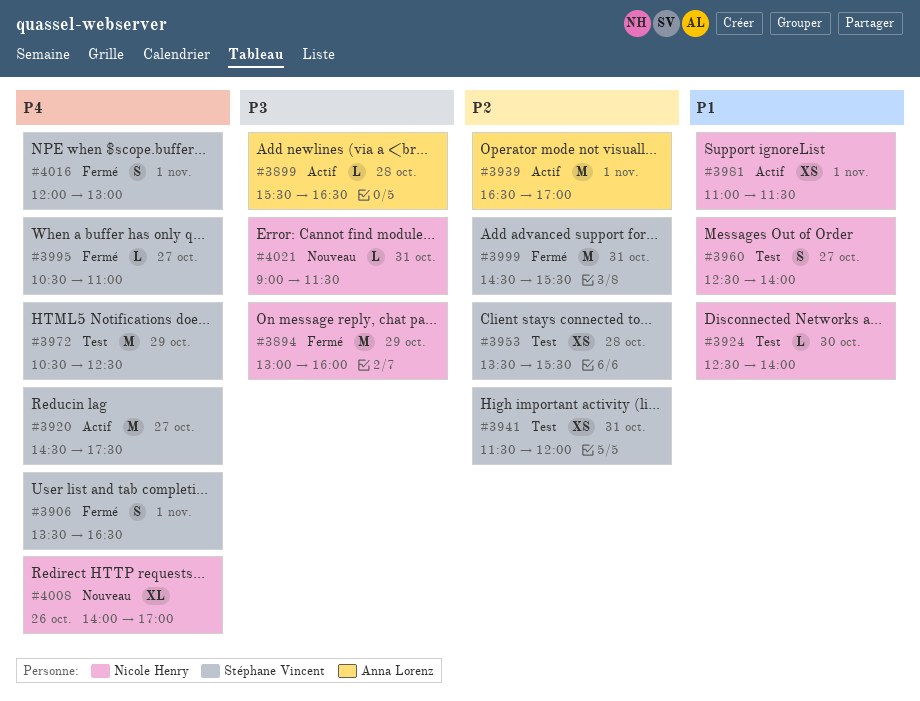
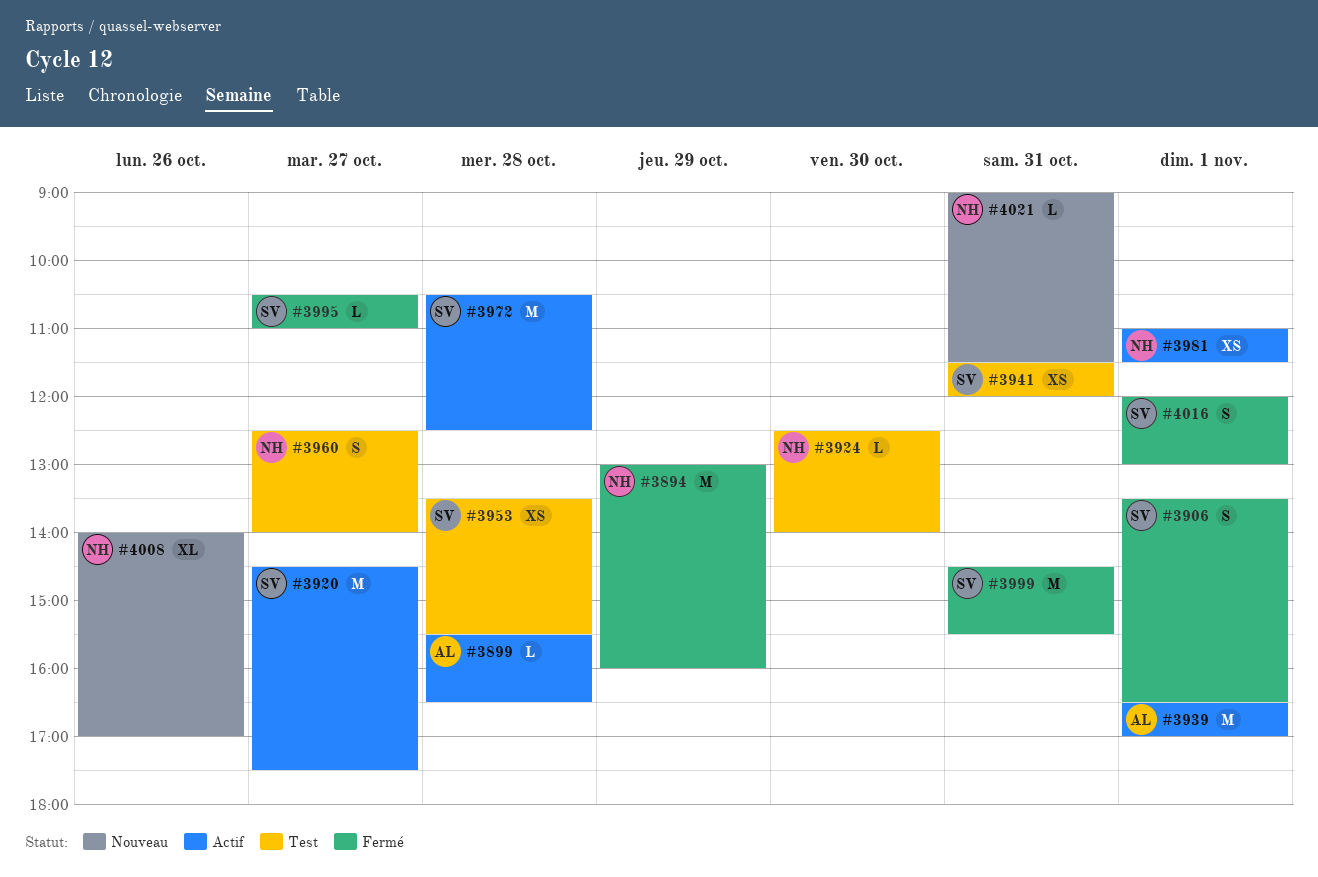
#3972, status: Test -> Actif
#3972, day: Oct 29 -> Oct 28

